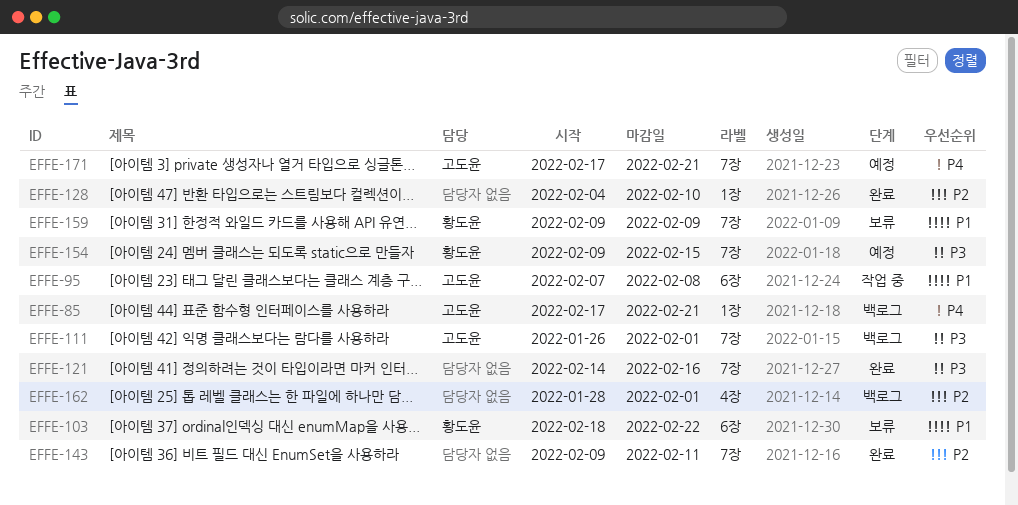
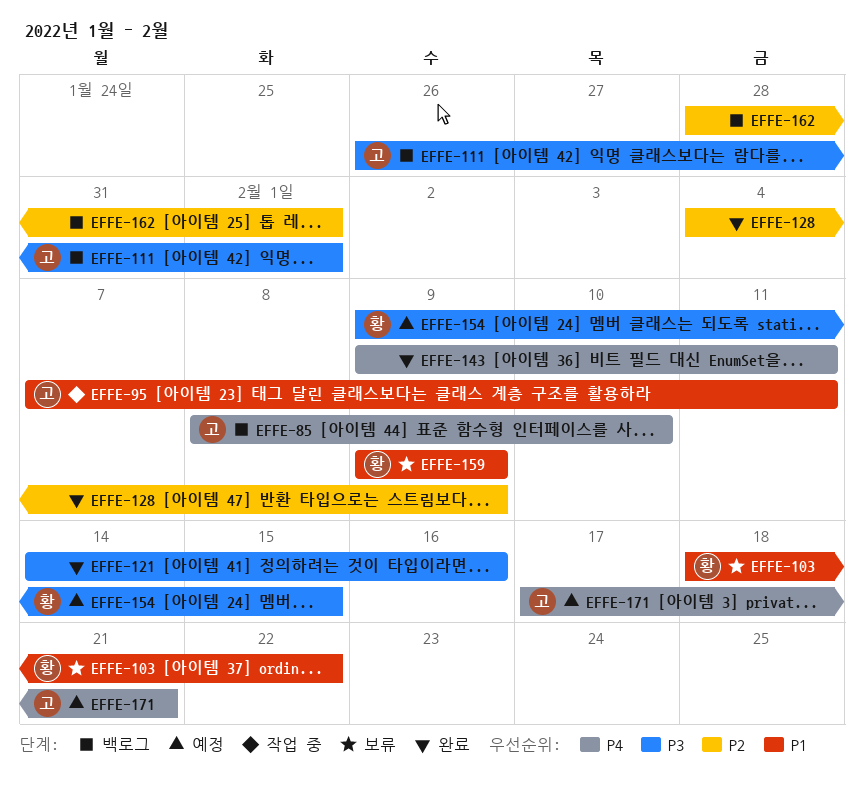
EFFE-85, start: Feb 17 -> Feb 8
EFFE-85, due: Feb 21 -> Feb 10
EFFE-95, due: Feb 8 -> Feb 11
EFFE-128, due: Feb 10 -> Feb 9
EFFE-143, priority: P2 -> P4

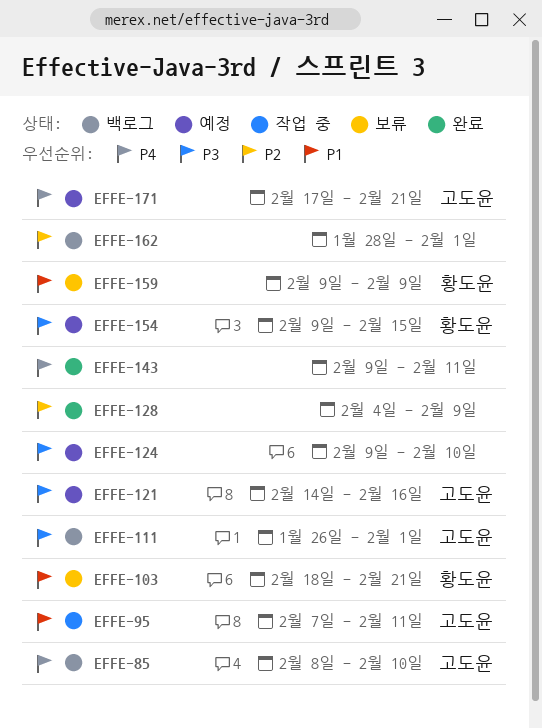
EFFE-103, due: Feb 22 -> Feb 21
EFFE-121, status: 완료 -> 예정
EFFE-121, owner: none -> 고도윤
EFFE-124: none -> present

